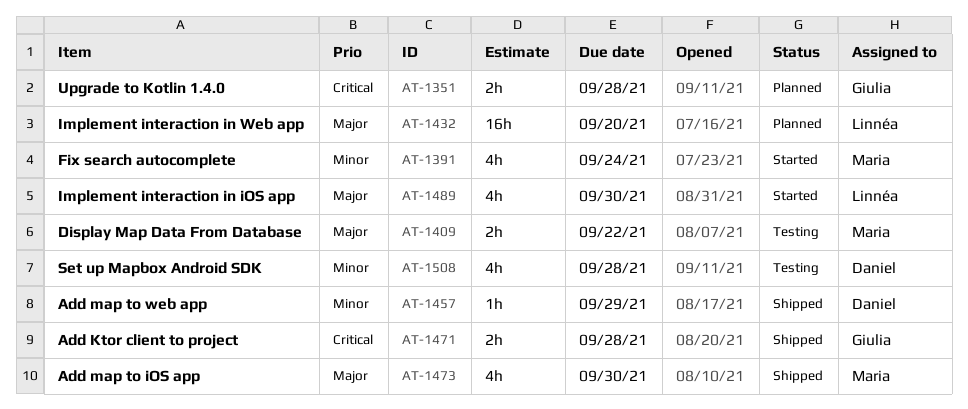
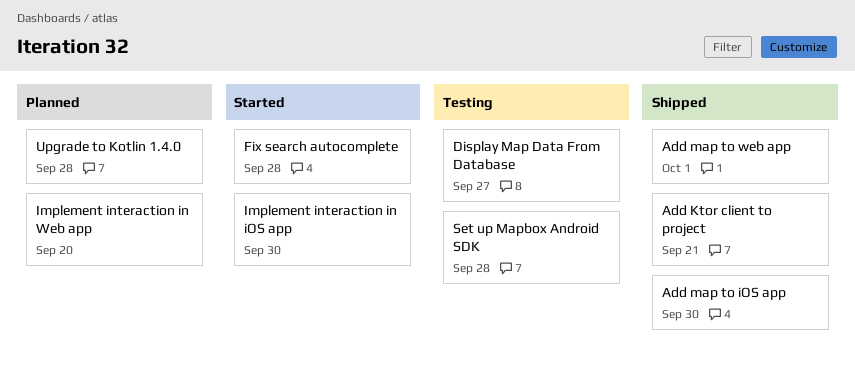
Add Ktor client to project, due: Sep 28 -> Sep 21
Add map to web app, due: Sep 29 -> Oct 1
Display Map Data From Database, due: Sep 22 -> Sep 27
Fix search autocomplete, due: Sep 24 -> Sep 28

